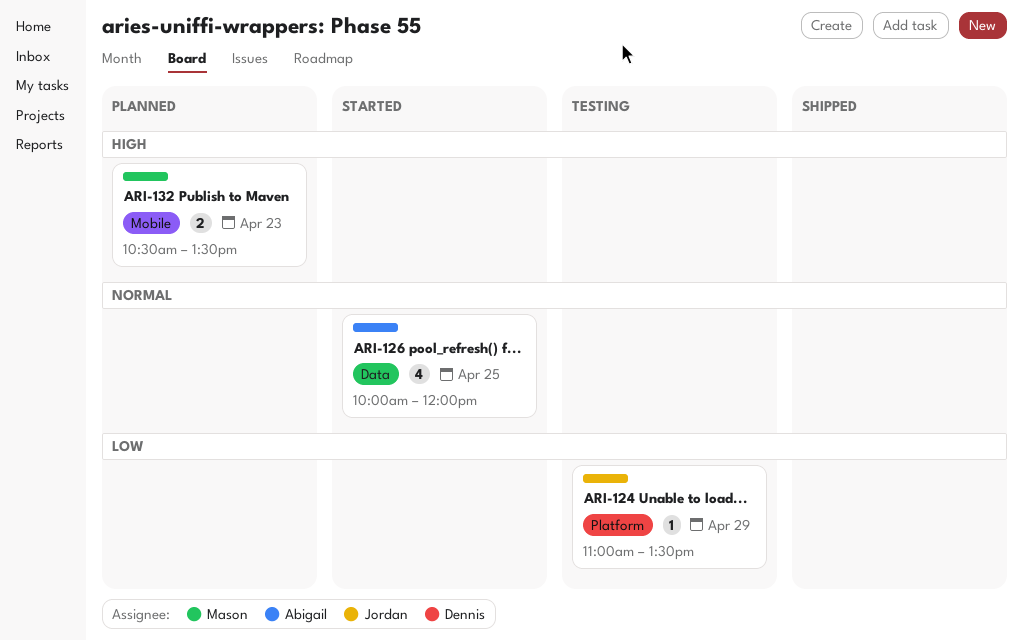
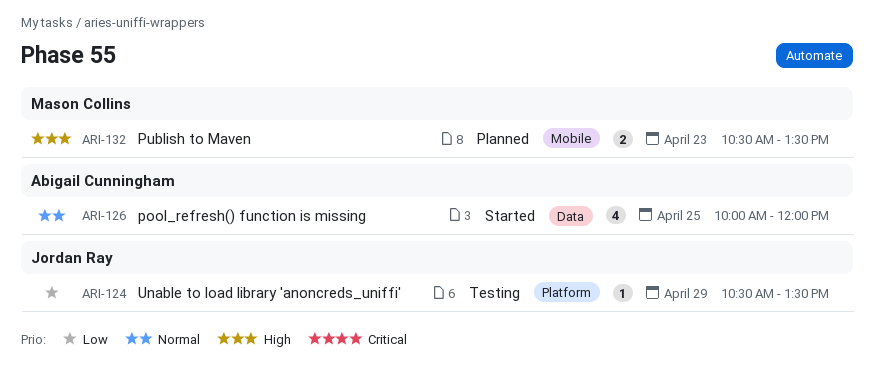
ARI-124, begins: 11:00 -> 10:30

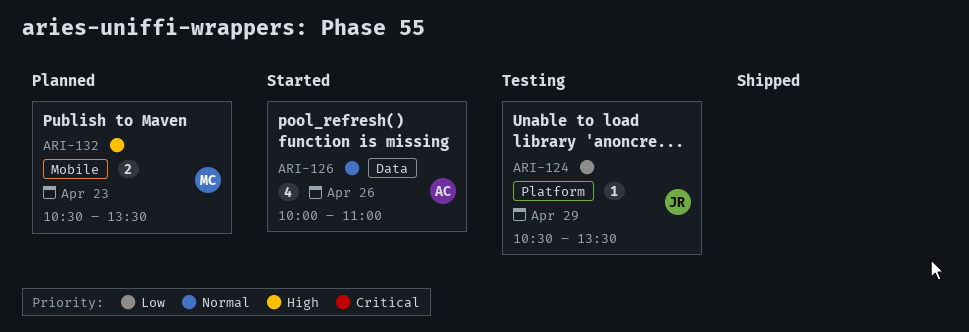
ARI-126, day: Apr 25 -> Apr 26
ARI-126, ends: 12:00 -> 11:00

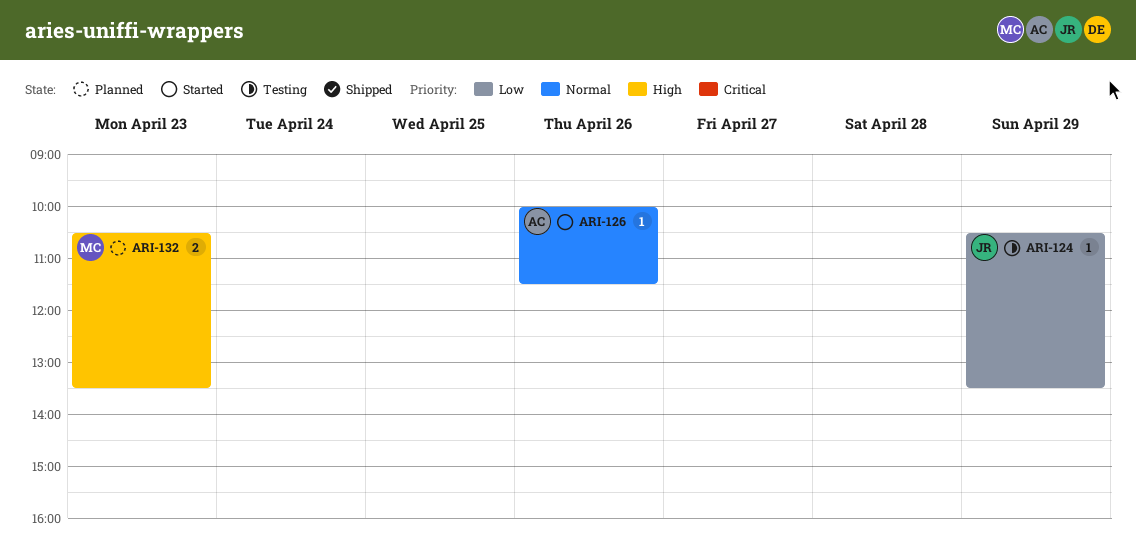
ARI-126, estimate: 4 -> 1
ARI-126, ends: 11:00 -> 11:30

